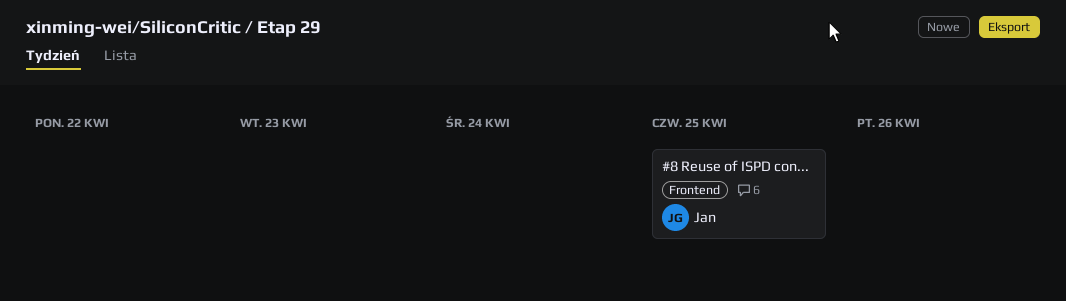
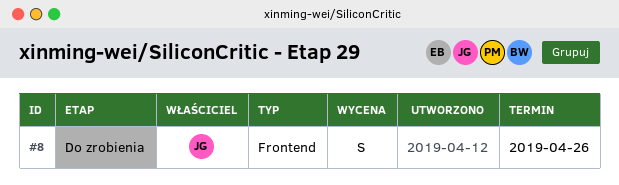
#8, due: Apr 25 -> Apr 26

